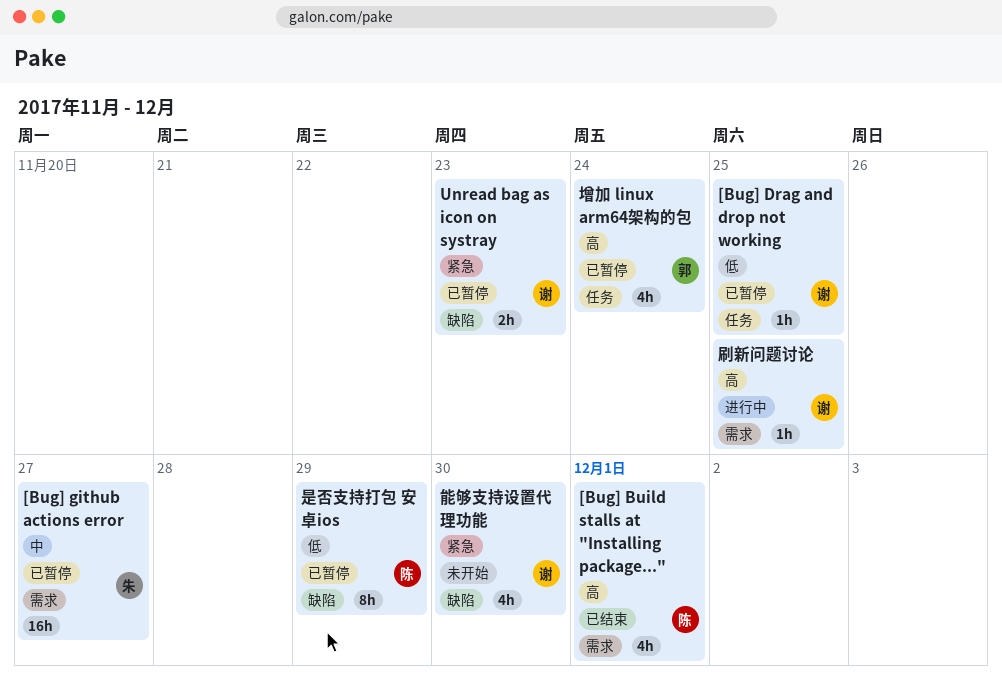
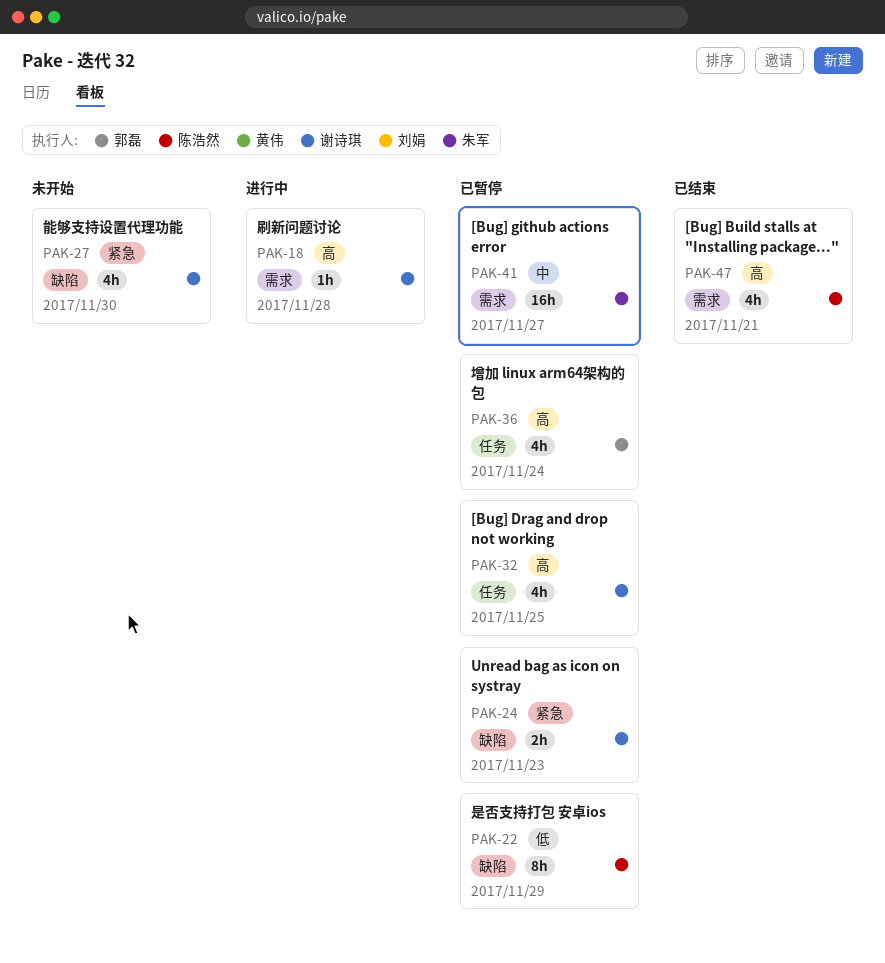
[Bug] Build stalls at "Installing package...", due: Dec 1 -> Nov 21
[Bug] Drag and drop not working, priority: 低 -> 高
[Bug] Drag and drop not working, estimate: 1h -> 4h
刷新问题讨论, due: Nov 25 -> Nov 28

